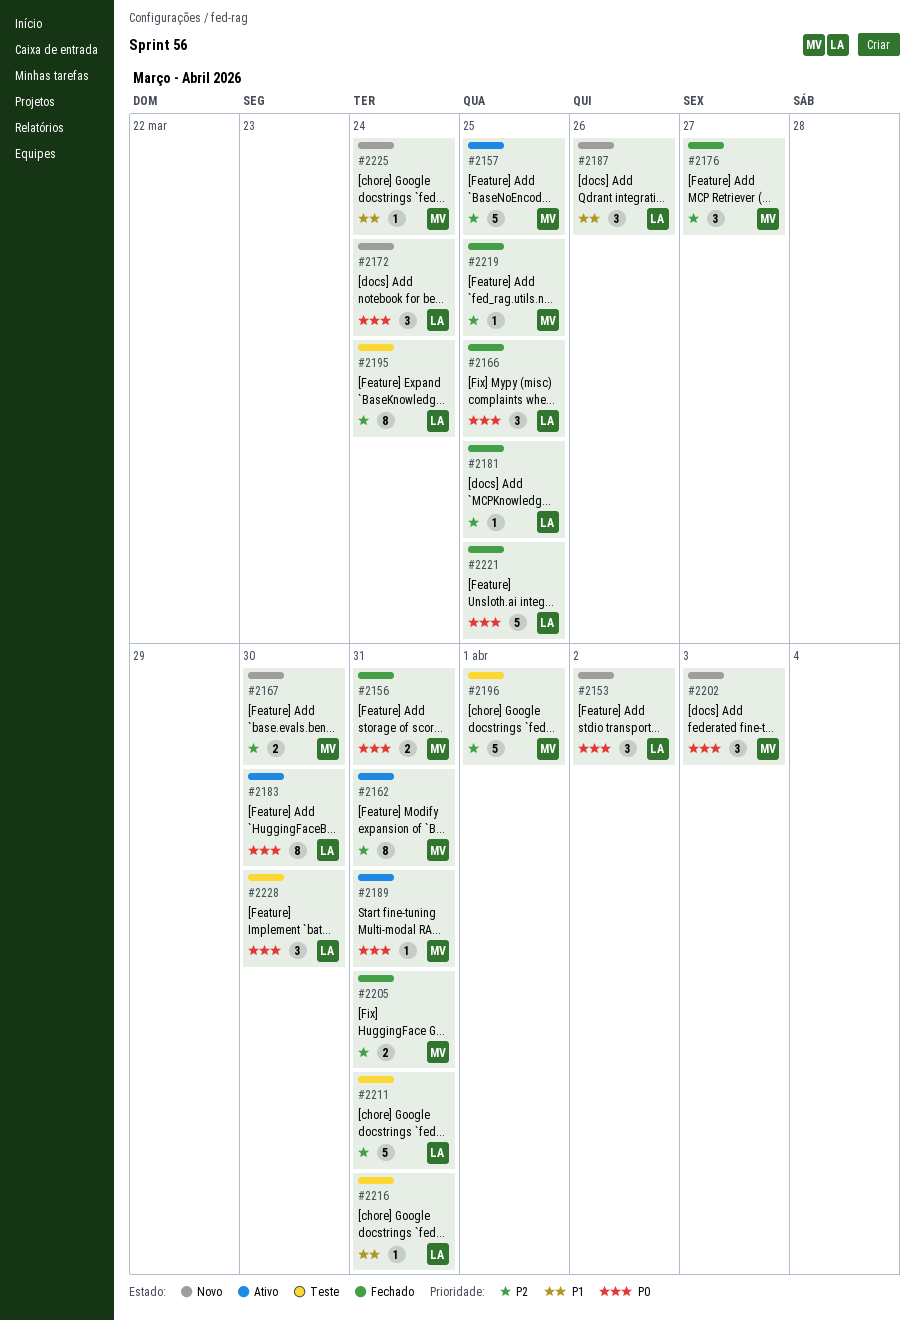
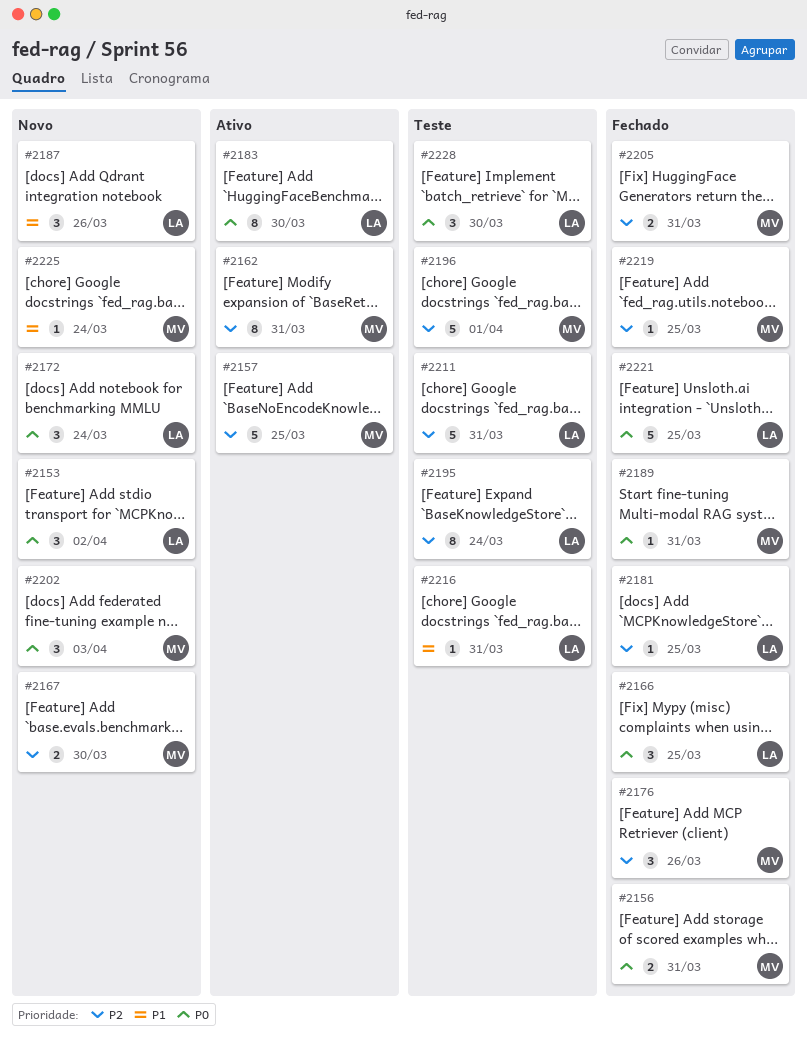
#2176, due: Mar 27 -> Mar 26
#2189, status: Ativo -> Fechado

